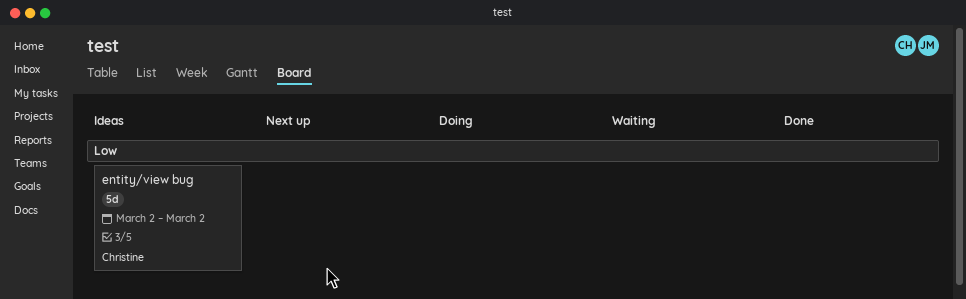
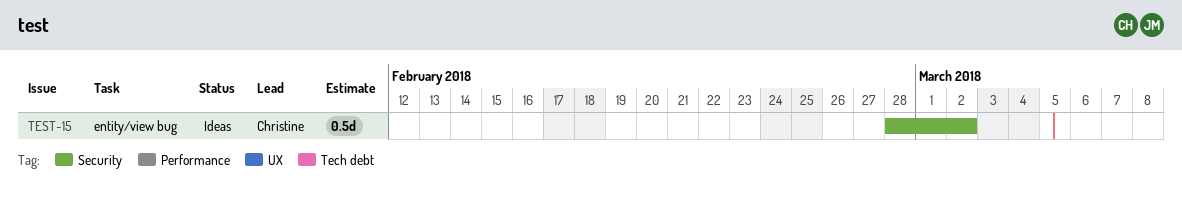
entity/view bug, estimate: 5d -> 0.5d
entity/view bug, start: Mar 2 -> Feb 28

